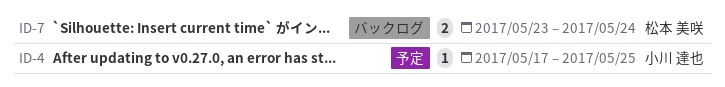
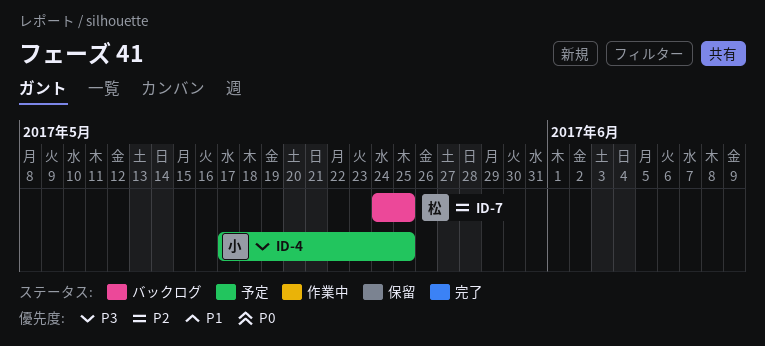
ID-7, start: May 23 -> May 24
ID-7, due: May 24 -> May 25

